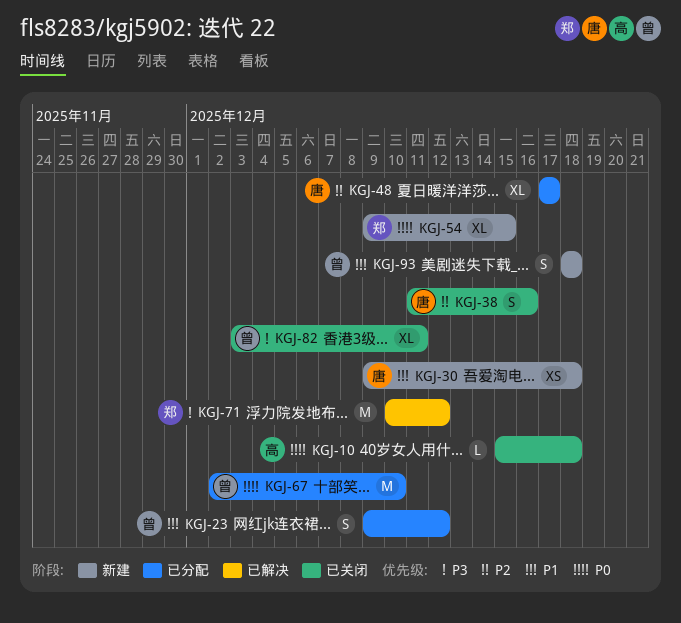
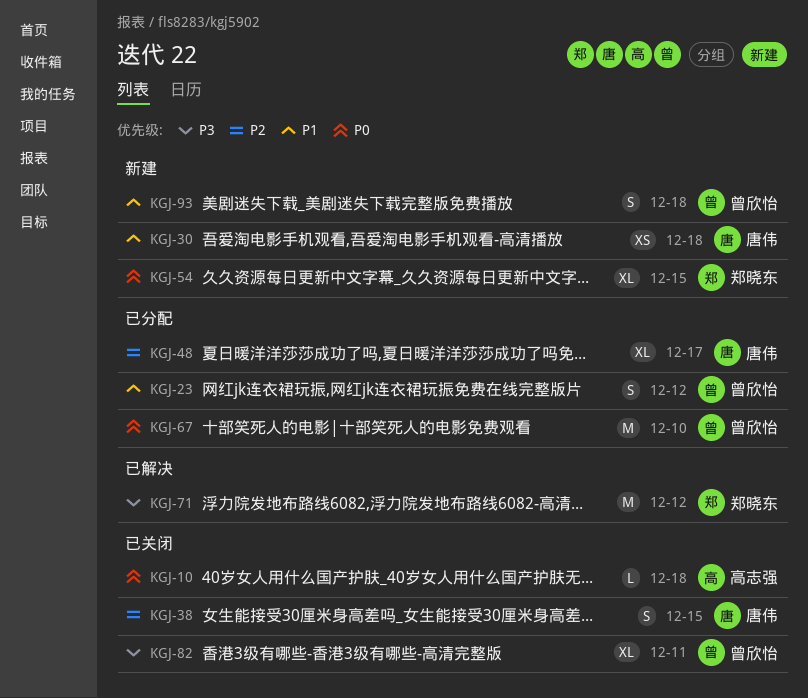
KGJ-38, due: Dec 16 -> Dec 15

